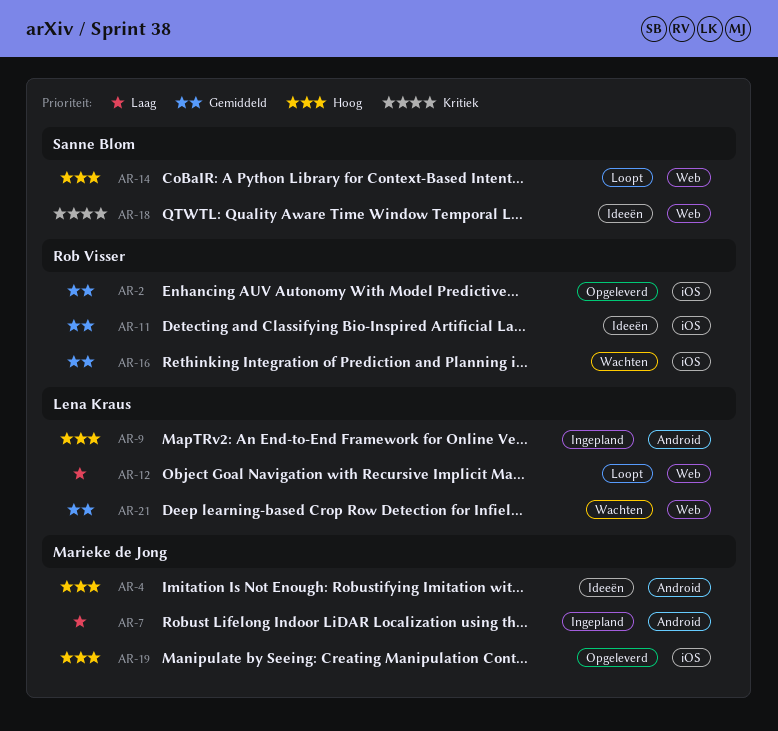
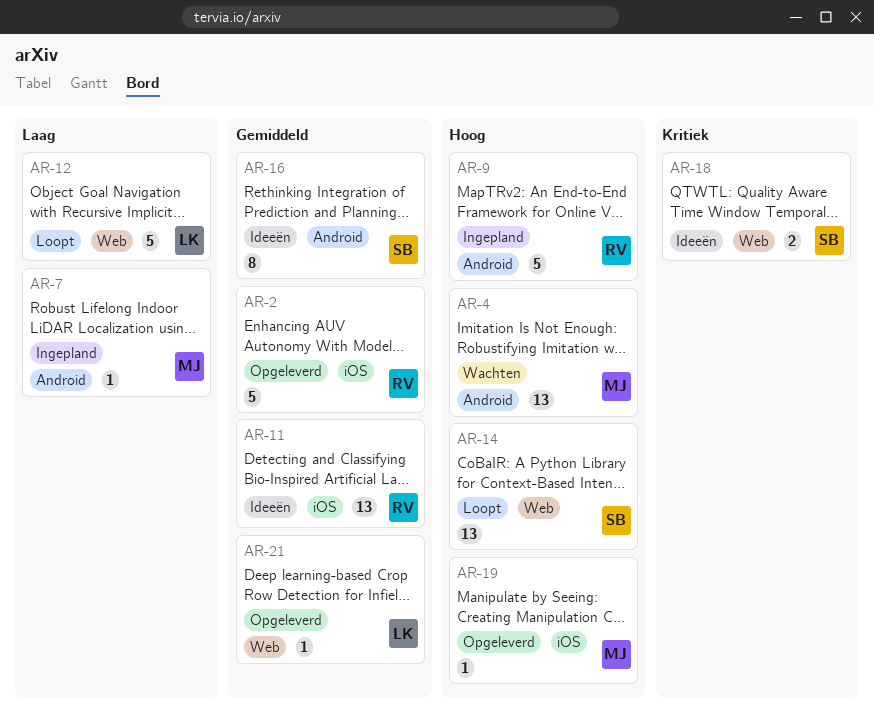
AR-4, status: Ideeën -> Wachten
AR-9, owner: Lena Kraus -> Rob Visser
AR-16, status: Wachten -> Ideeën
AR-16, owner: Rob Visser -> Sanne Blom
AR-16, label: iOS -> Android
AR-21, status: Wachten -> Opgeleverd

